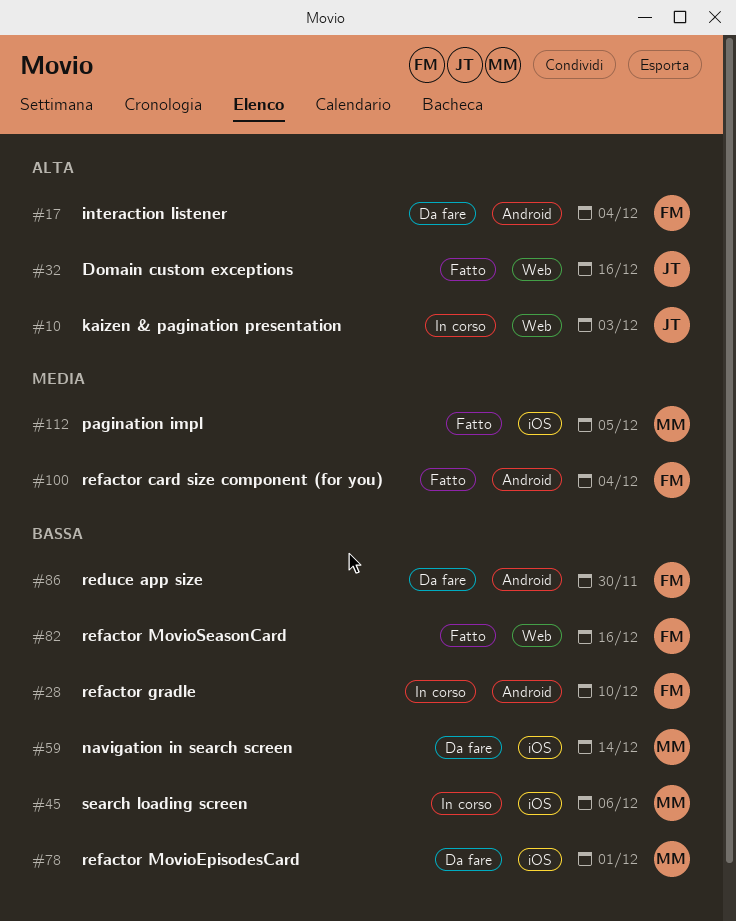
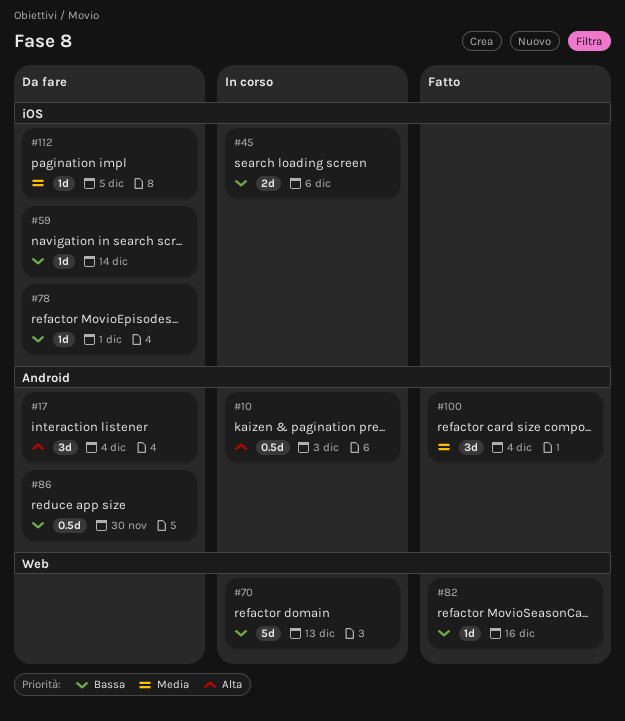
#10, label: Web -> Android
#28: present -> none
#32: present -> none
#70: none -> present
#112, status: Fatto -> Da fare

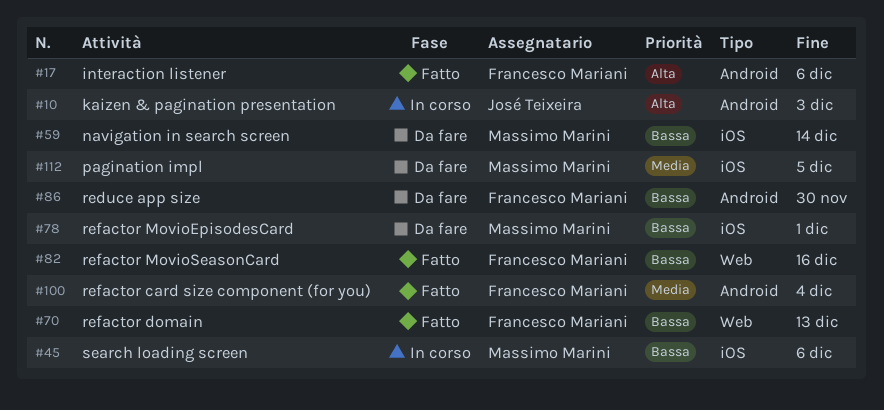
#17, status: Da fare -> Fatto
#17, due: Dec 4 -> Dec 6
#70, status: In corso -> Fatto

